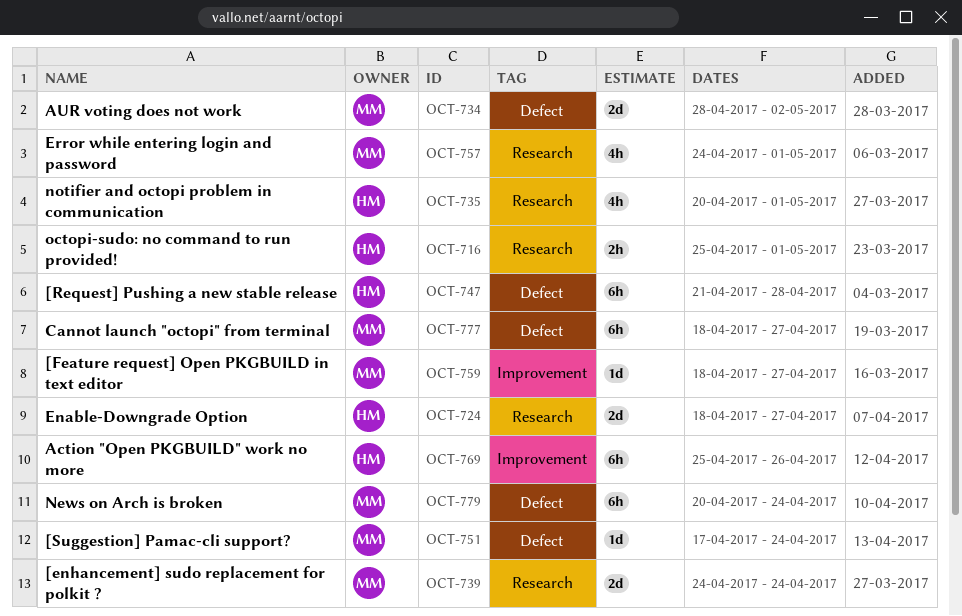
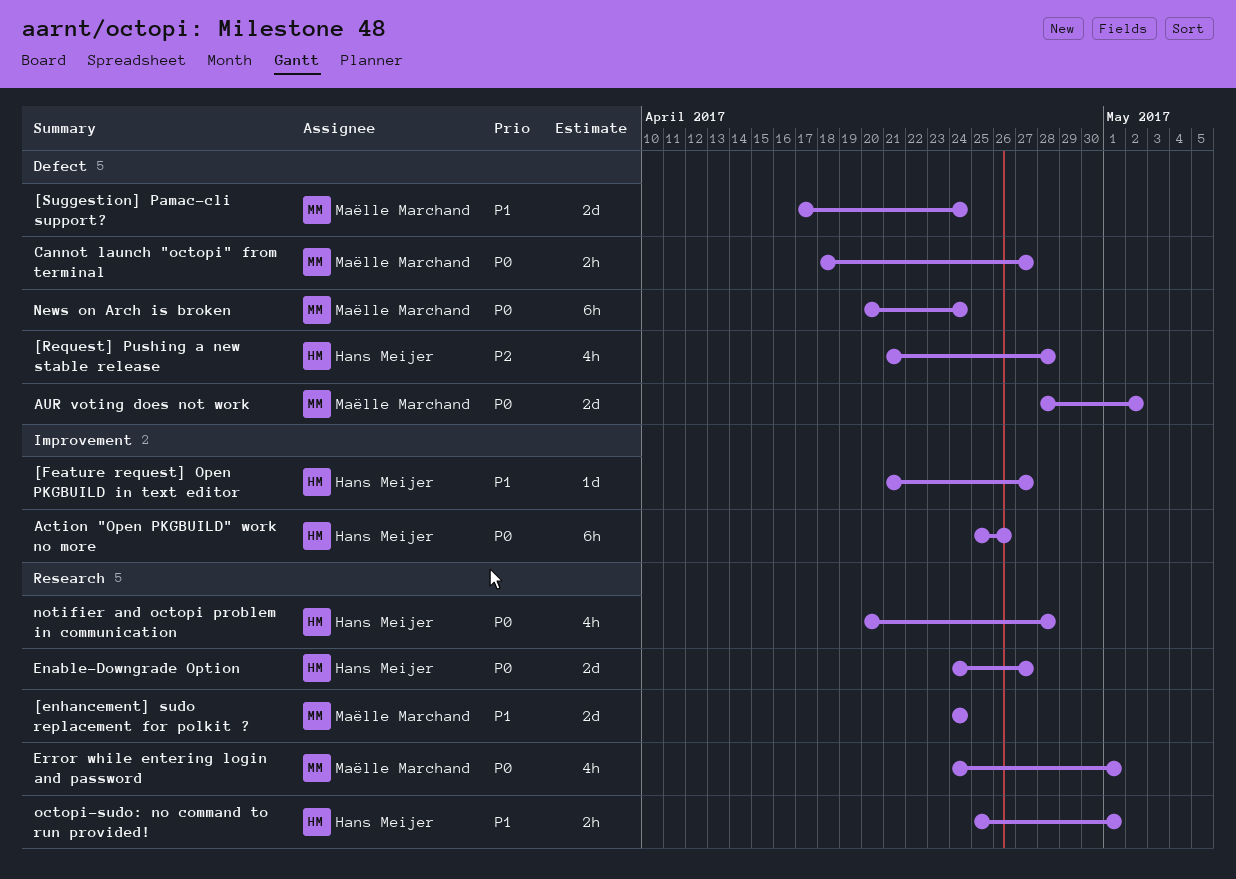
[Feature request] Open PKGBUILD in text editor, owner: Maëlle Marchand -> Hans Meijer
[Feature request] Open PKGBUILD in text editor, start: Apr 18 -> Apr 21
[Request] Pushing a new stable release, estimate: 6h -> 4h
[Suggestion] Pamac-cli support?, estimate: 1d -> 2d
Cannot launch "octopi" from terminal, estimate: 6h -> 2h
Enable-Downgrade Option, start: Apr 18 -> Apr 24
notifier and octopi problem in communication, due: May 1 -> Apr 28

